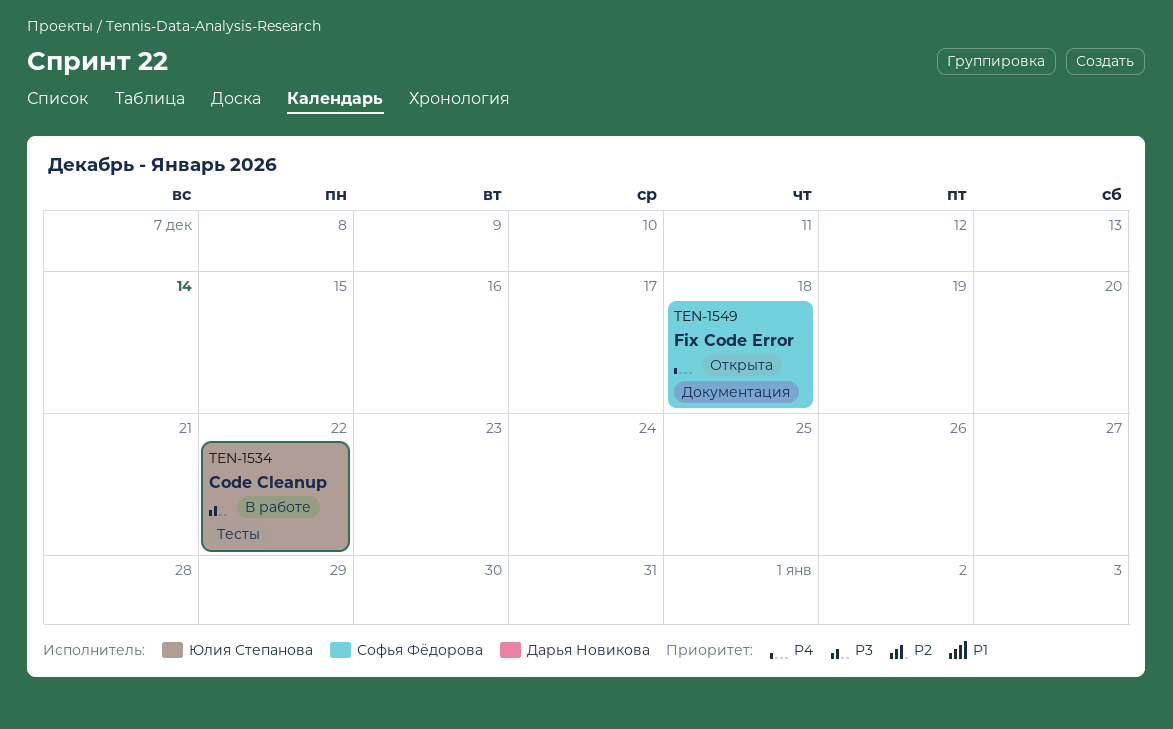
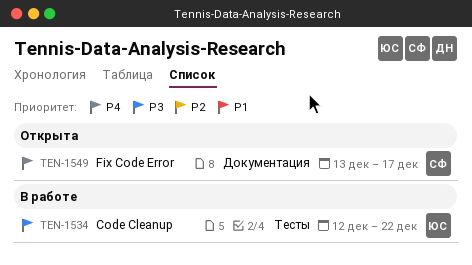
TEN-1549, due: Dec 18 -> Dec 17

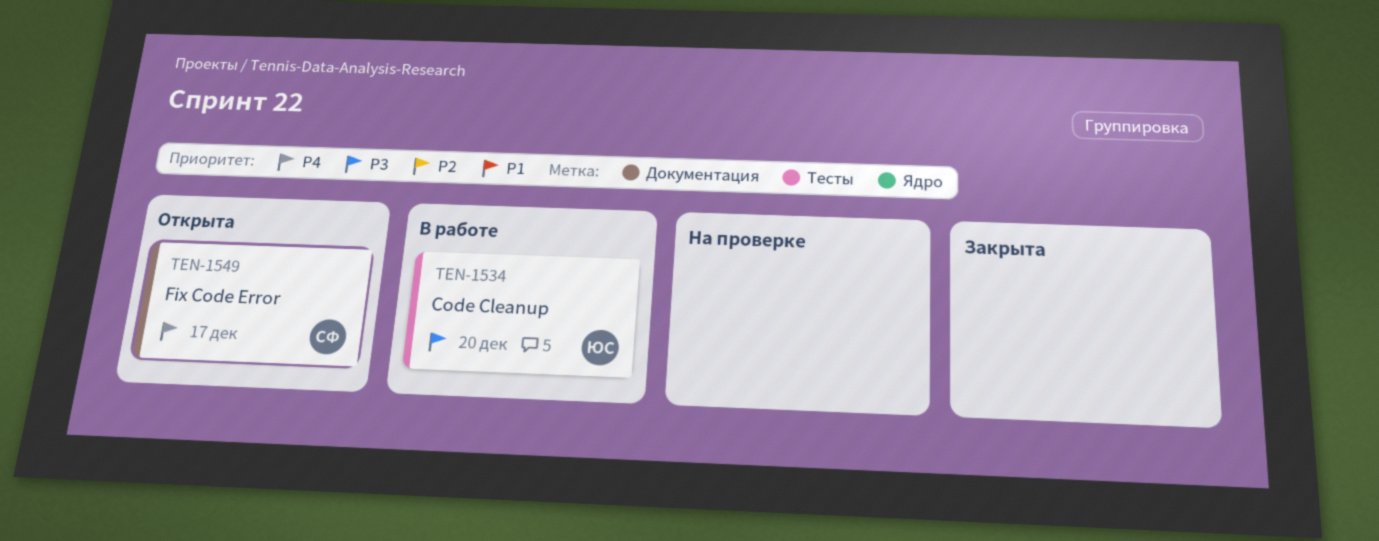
TEN-1534, due: Dec 22 -> Dec 20

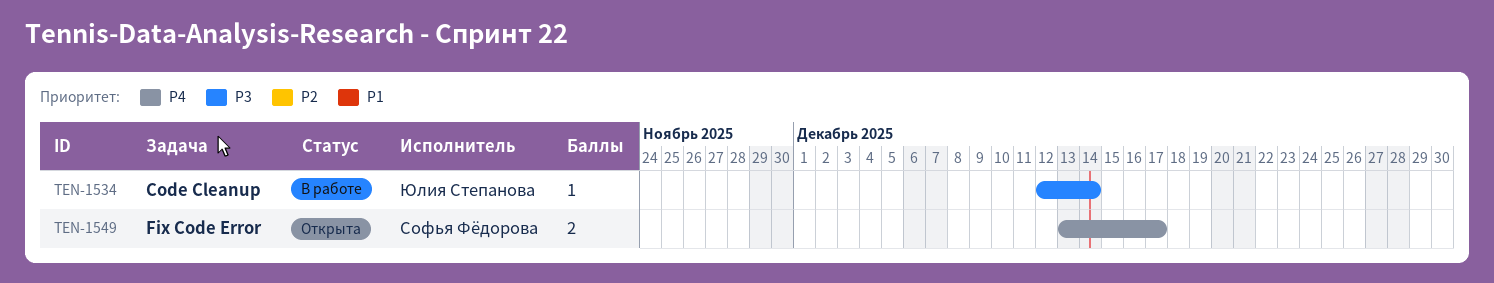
TEN-1534, due: Dec 20 -> Dec 14

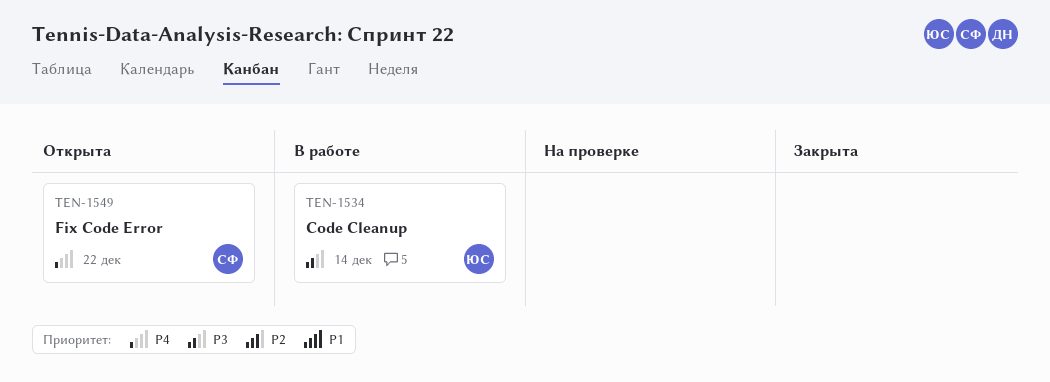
TEN-1549, due: Dec 17 -> Dec 22

